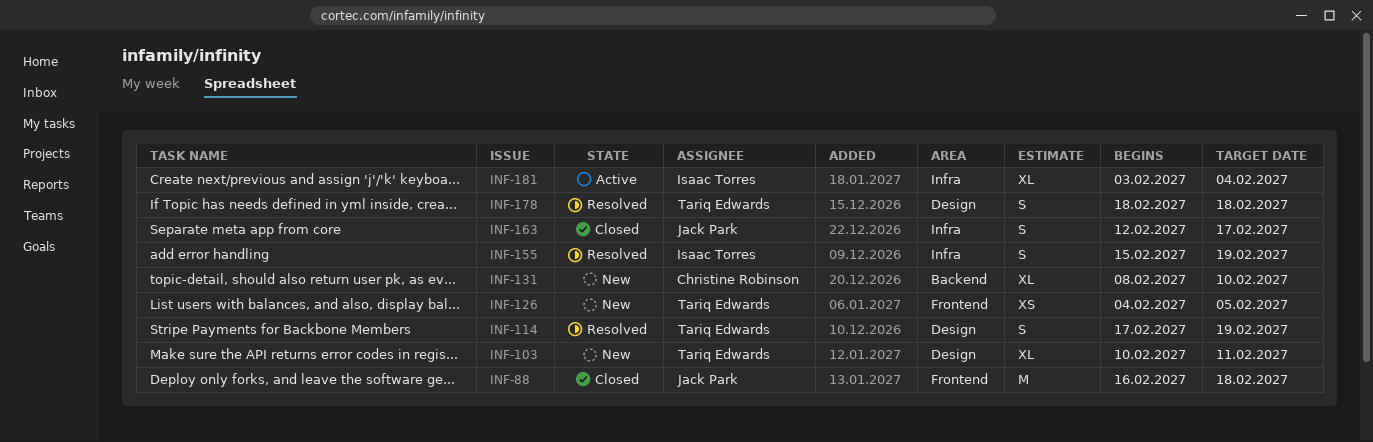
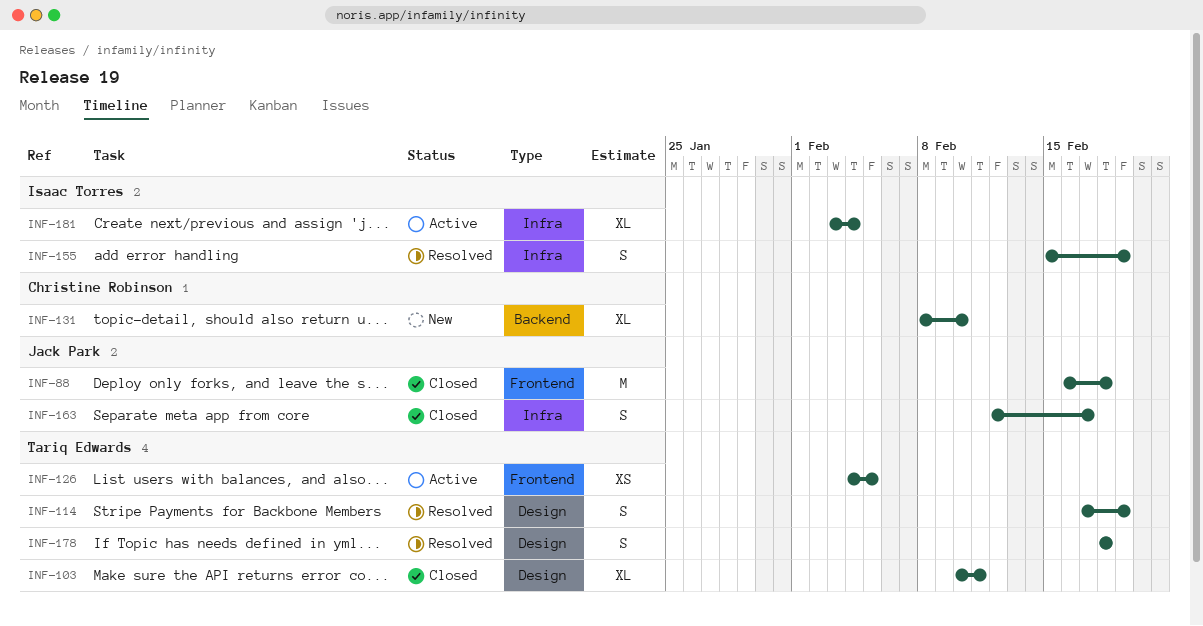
INF-103, status: New -> Closed
INF-126, status: New -> Active

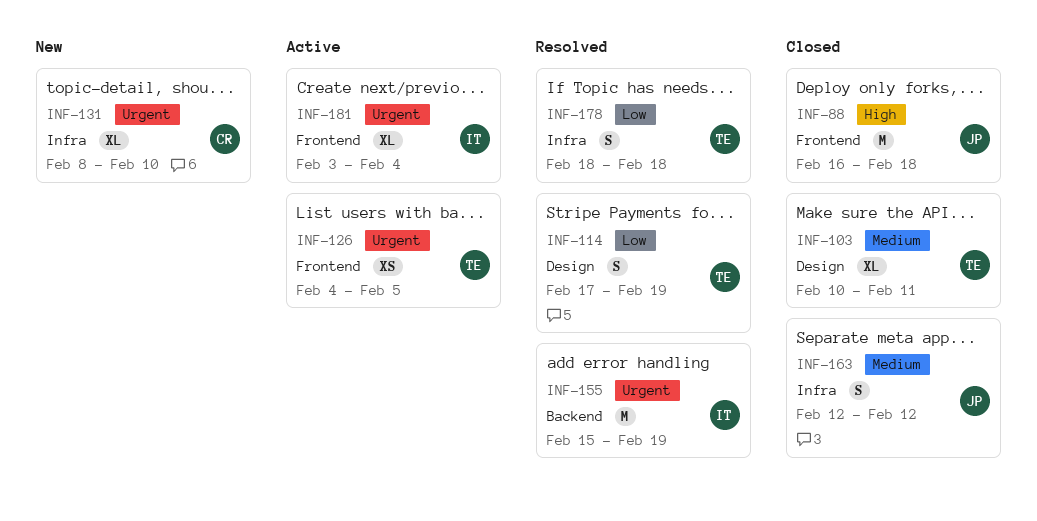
INF-131, label: Backend -> Infra
INF-155, label: Infra -> Backend
INF-155, estimate: S -> M
INF-163, due: Feb 17 -> Feb 12
INF-178, label: Design -> Infra
INF-181, label: Infra -> Frontend

